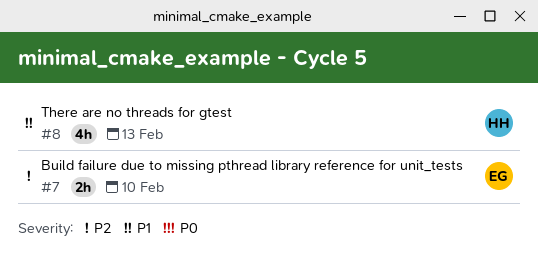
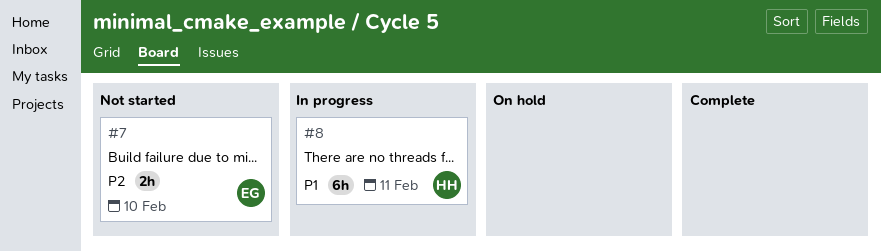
#8, estimate: 4h -> 6h
#8, due: Feb 13 -> Feb 11

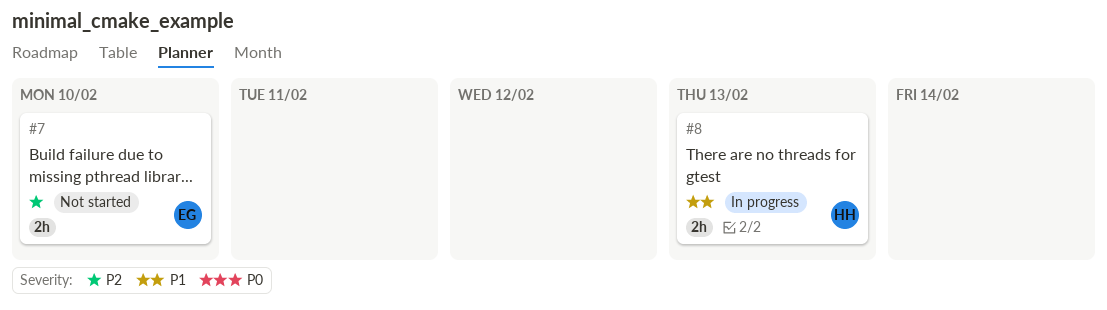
#8, estimate: 6h -> 2h
#8, due: Feb 11 -> Feb 13

